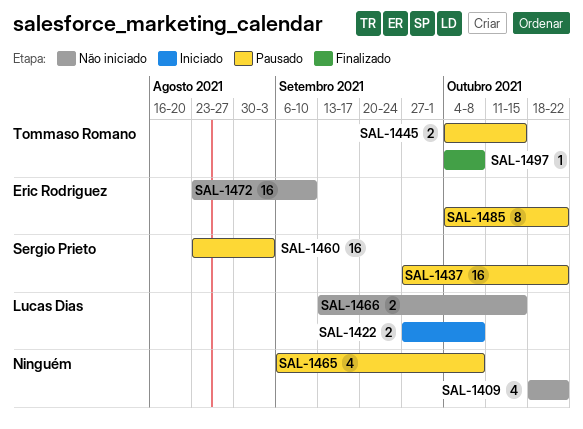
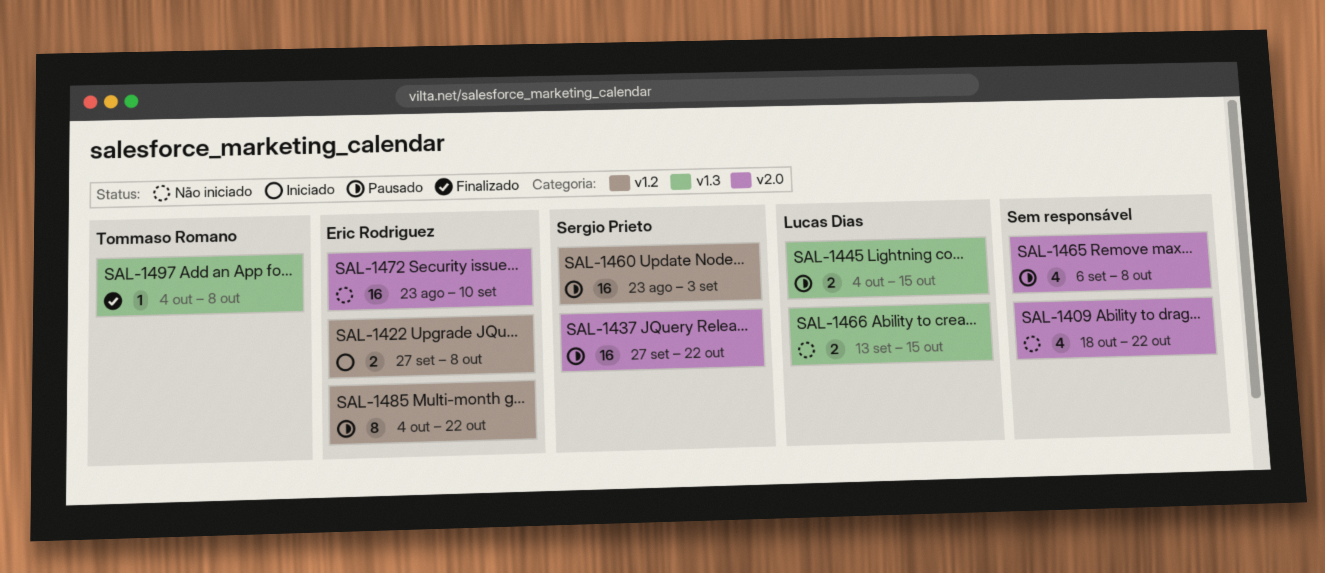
SAL-1422, owner: Lucas Dias -> Eric Rodriguez
SAL-1445, owner: Tommaso Romano -> Lucas Dias

